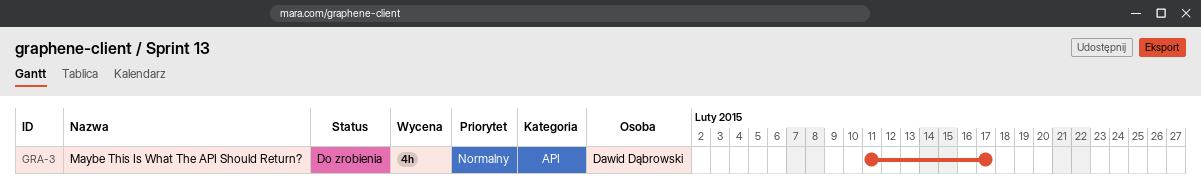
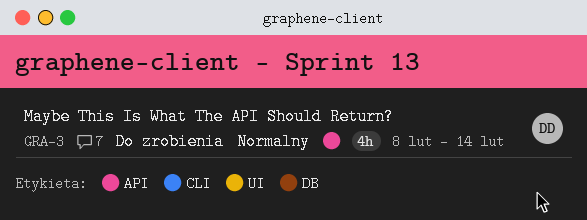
GRA-3, start: Feb 11 -> Feb 8
GRA-3, due: Feb 17 -> Feb 14

